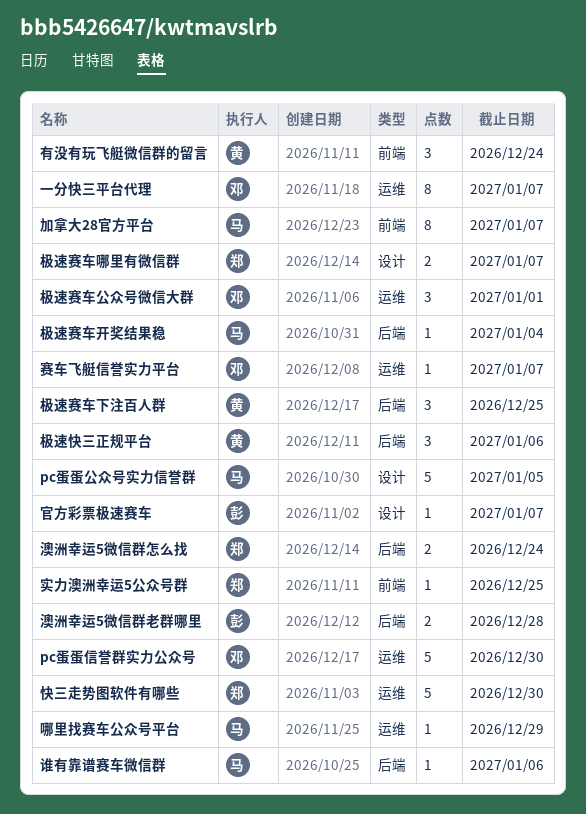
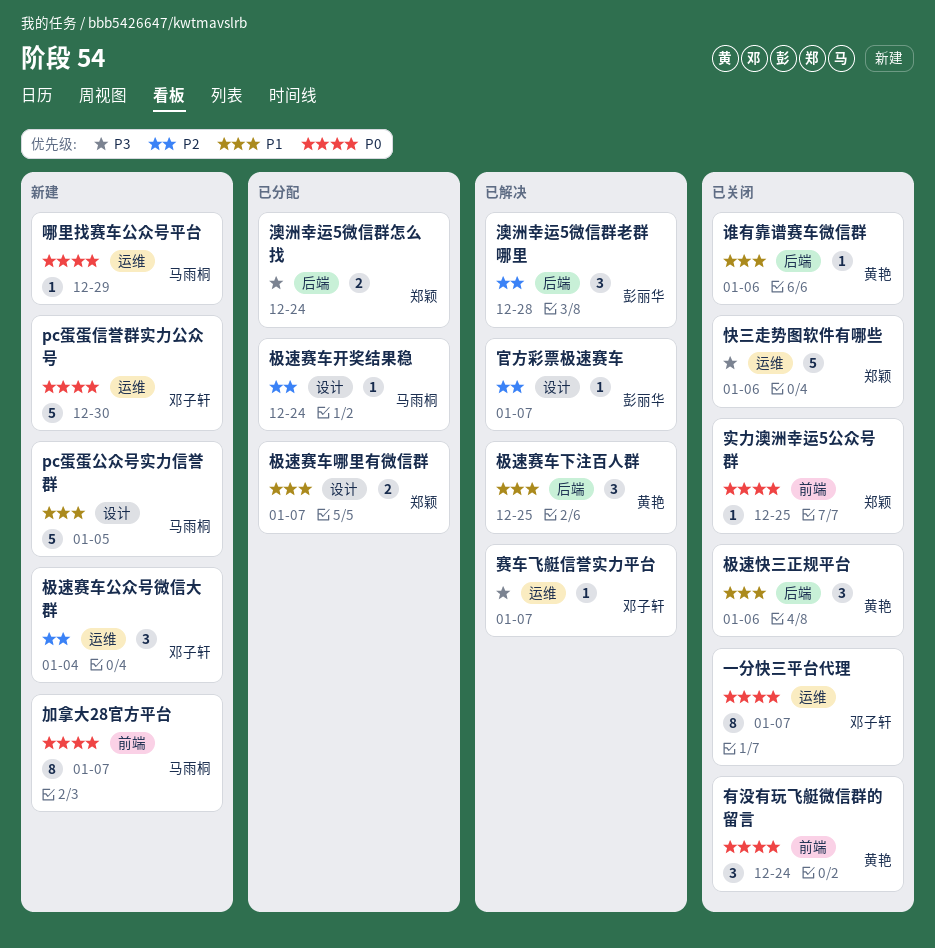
快三走势图软件有哪些, due: Dec 30 -> Jan 6
极速赛车公众号微信大群, due: Jan 1 -> Jan 4
极速赛车开奖结果稳, label: 后端 -> 设计
极速赛车开奖结果稳, due: Jan 4 -> Dec 24
澳洲幸运5微信群老群哪里, estimate: 2 -> 3
谁有靠谱赛车微信群, owner: 马雨桐 -> 黄艳

